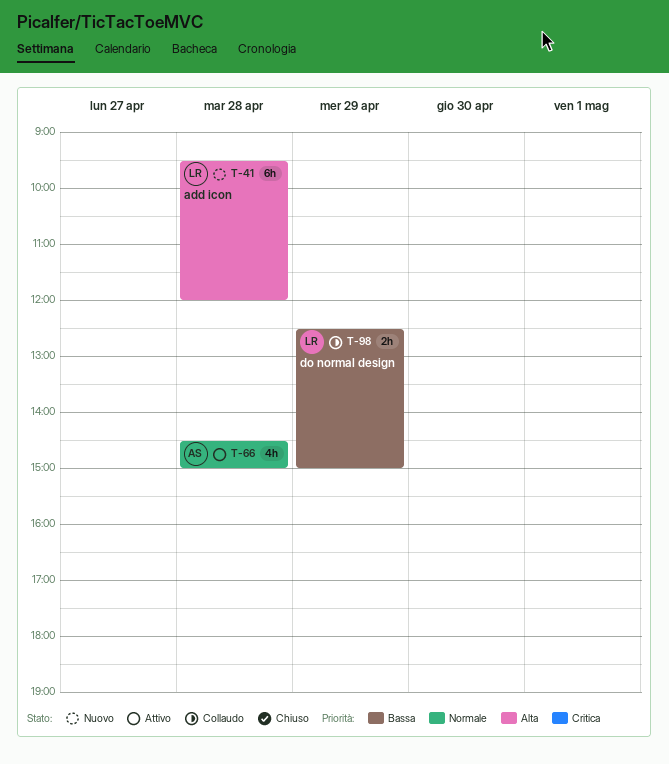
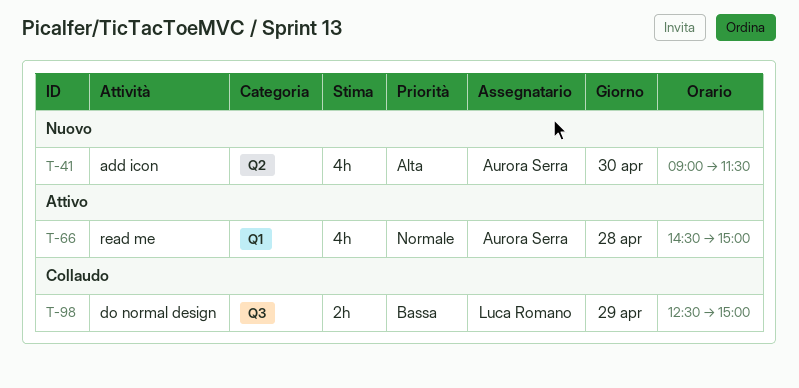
T-41, owner: Luca Romano -> Aurora Serra
T-41, estimate: 6h -> 4h
T-41, day: Apr 28 -> Apr 30
T-41, begins: 09:30 -> 09:00
T-41, ends: 12:00 -> 11:30

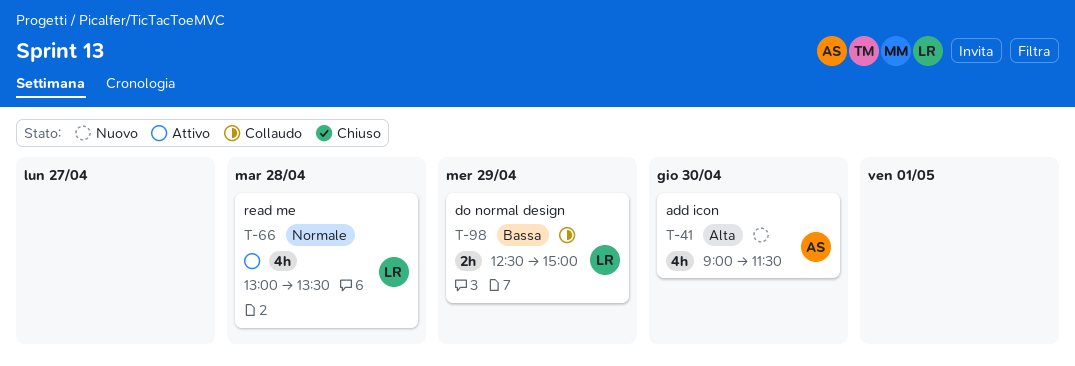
T-66, owner: Aurora Serra -> Luca Romano
T-66, begins: 14:30 -> 13:00
T-66, ends: 15:00 -> 13:30

